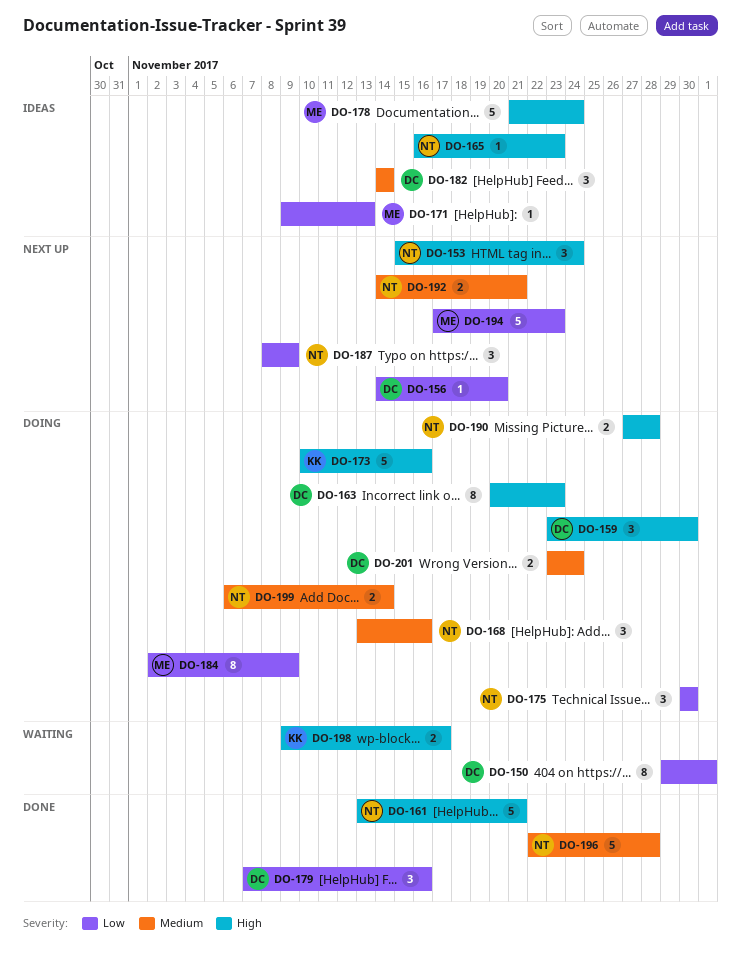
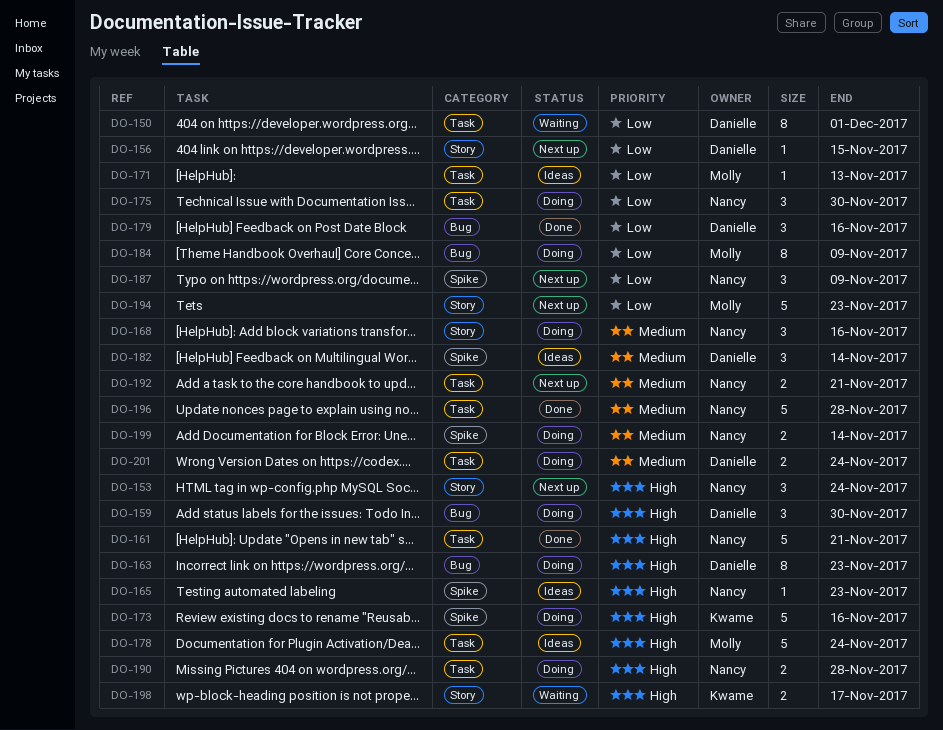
DO-156, due: Nov 20 -> Nov 15

